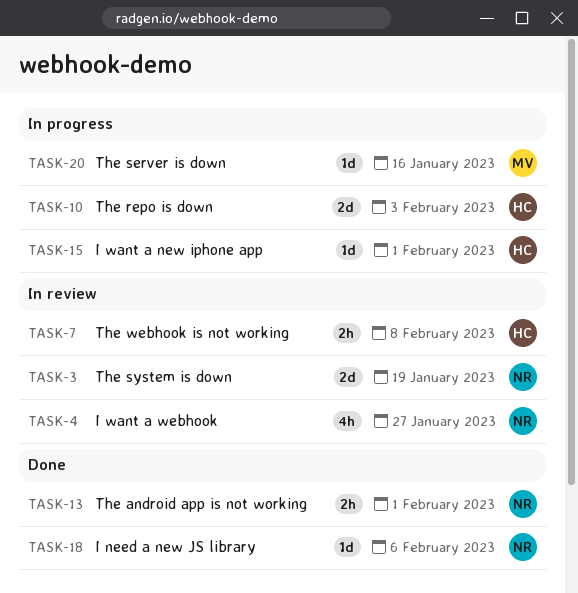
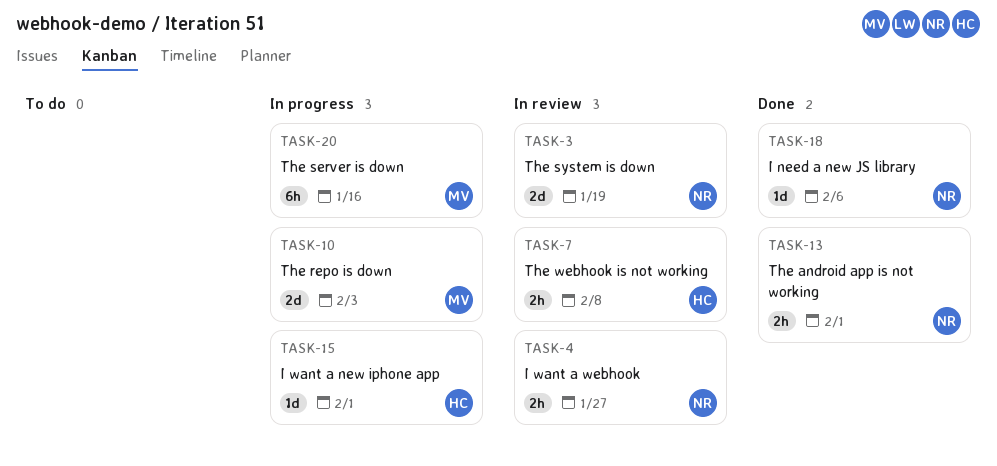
TASK-4, estimate: 4h -> 2h
TASK-10, owner: HC -> MV
TASK-20, estimate: 1d -> 6h

